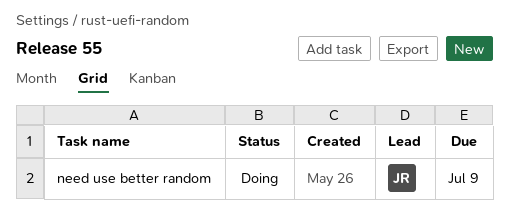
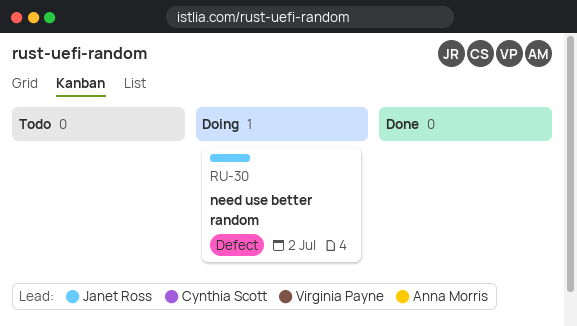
need use better random, due: Jul 9 -> Jul 2

